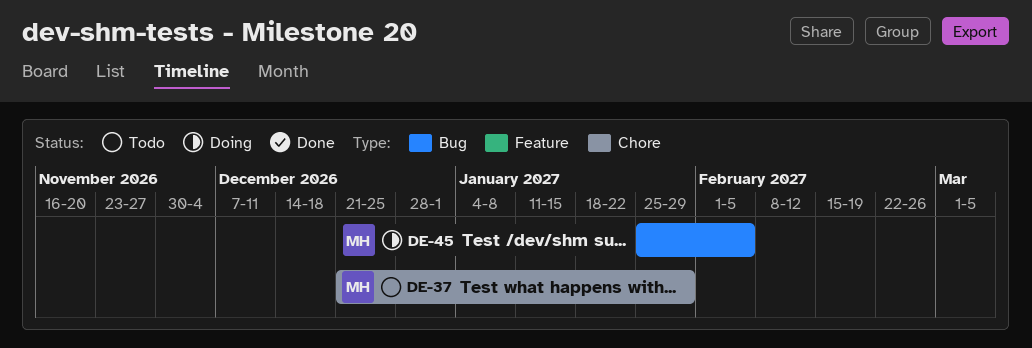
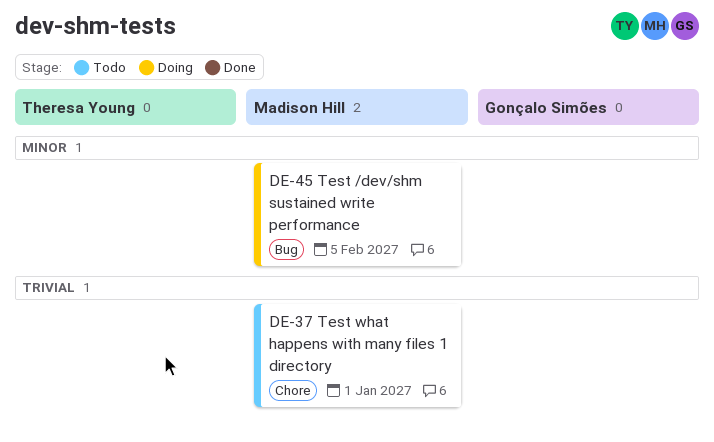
DE-37, due: Jan 29 -> Jan 1

